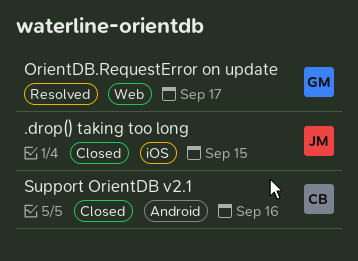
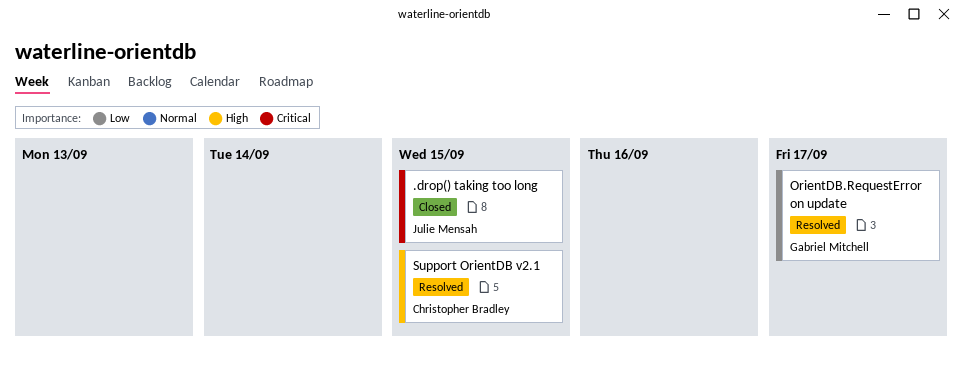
Support OrientDB v2.1, status: Closed -> Resolved
Support OrientDB v2.1, due: Sep 16 -> Sep 15

